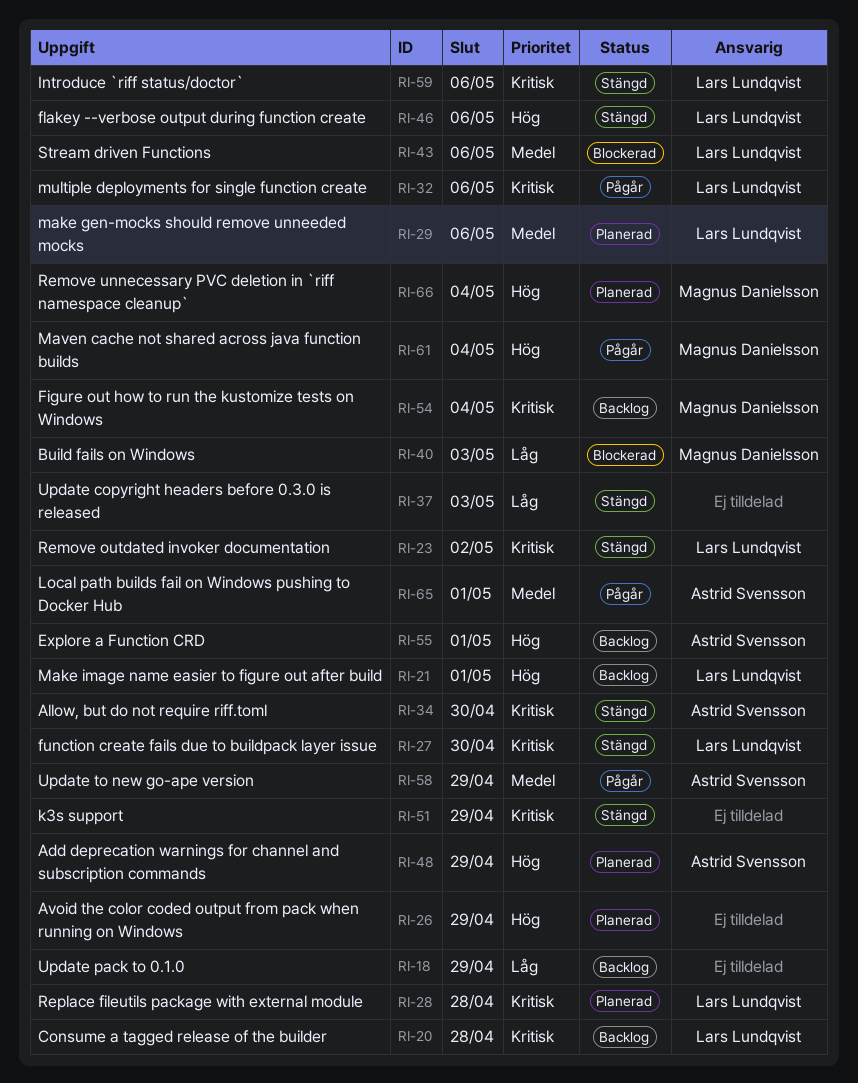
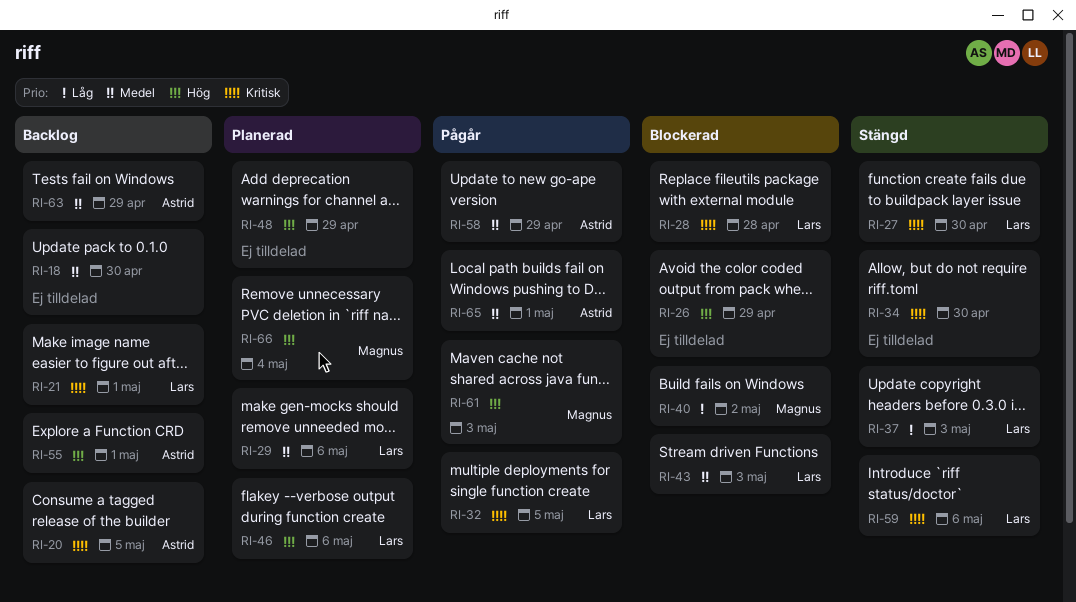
RI-18, priority: Låg -> Medel
RI-18, due: Apr 29 -> Apr 30
RI-20, owner: Lars Lundqvist -> Astrid Svensson
RI-20, due: Apr 28 -> May 5
RI-21, priority: Hög -> Kritisk
RI-23: present -> none
RI-26, status: Planerad -> Blockerad
RI-28, status: Planerad -> Blockerad
RI-32, due: May 6 -> May 5
RI-34, owner: Astrid Svensson -> none
RI-37, owner: none -> Lars Lundqvist
RI-40, due: May 3 -> May 2
RI-43, due: May 6 -> May 3
RI-46, status: Stängd -> Planerad
RI-48, owner: Astrid Svensson -> none
RI-51: present -> none
RI-54: present -> none
RI-61, due: May 4 -> May 3
RI-63: none -> present

